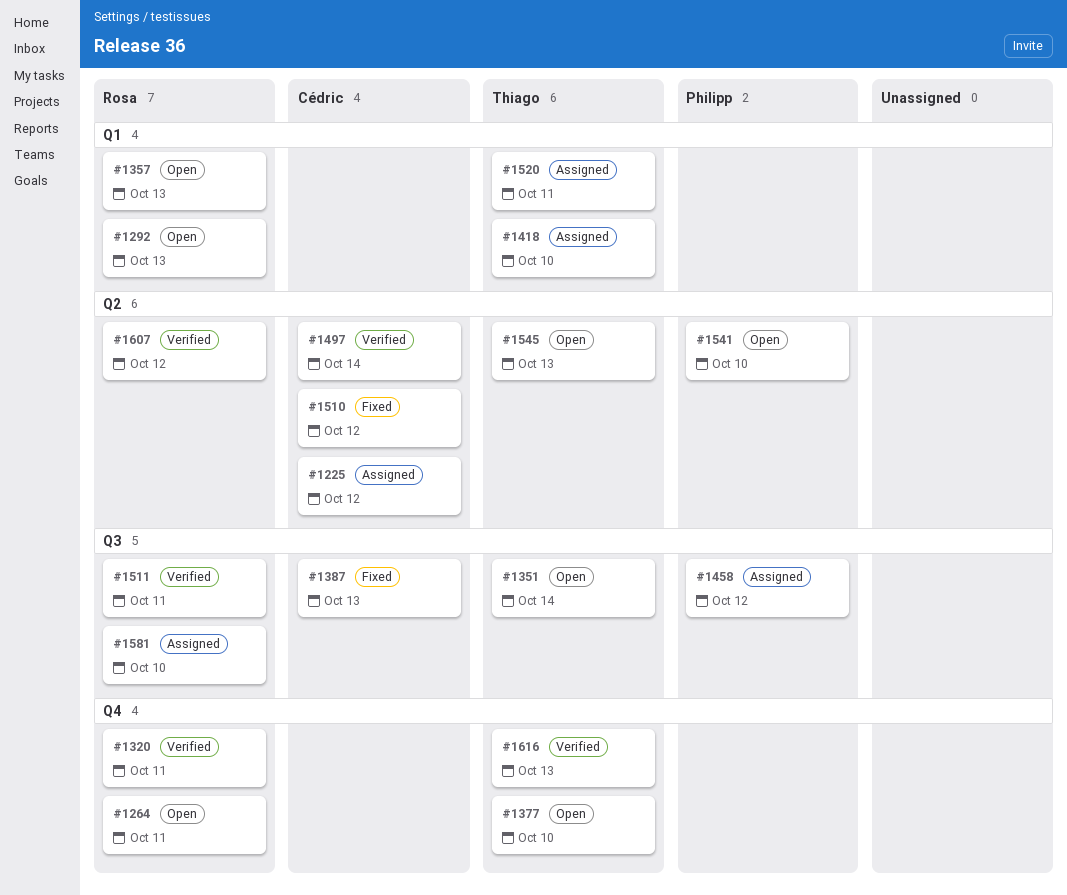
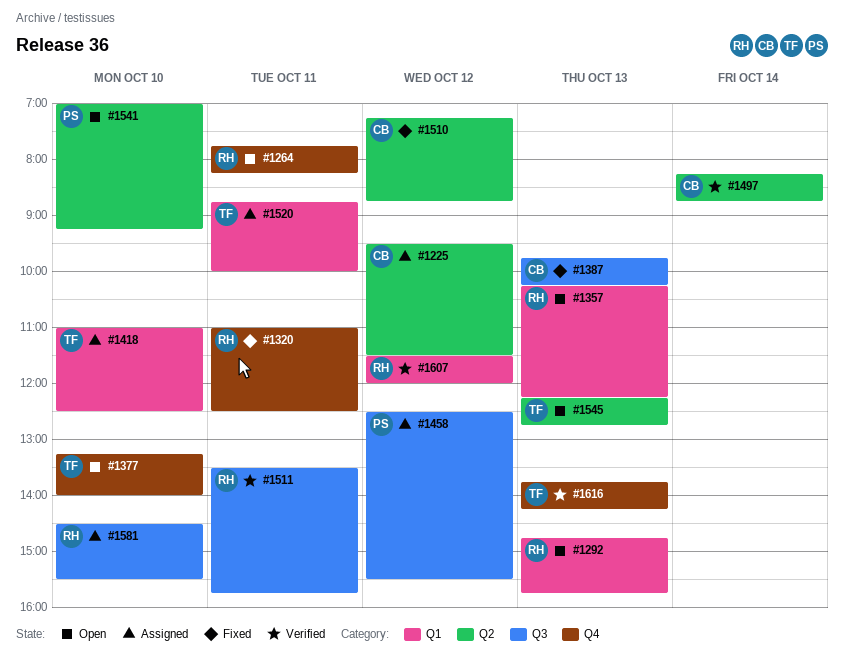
#1320, status: Verified -> Fixed
#1351: present -> none
#1607, label: Q2 -> Q1

